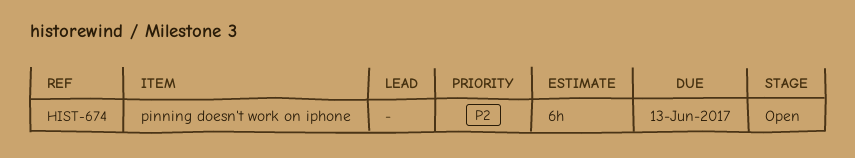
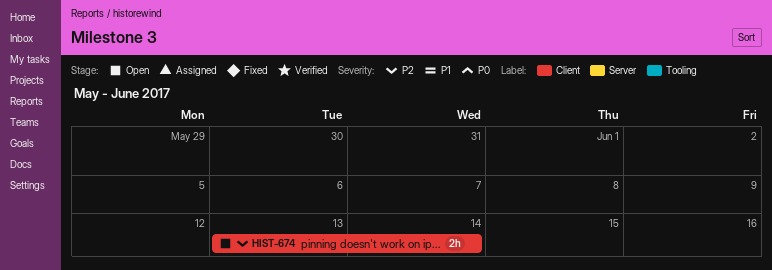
HIST-674, estimate: 6h -> 2h
HIST-674, due: Jun 13 -> Jun 14

